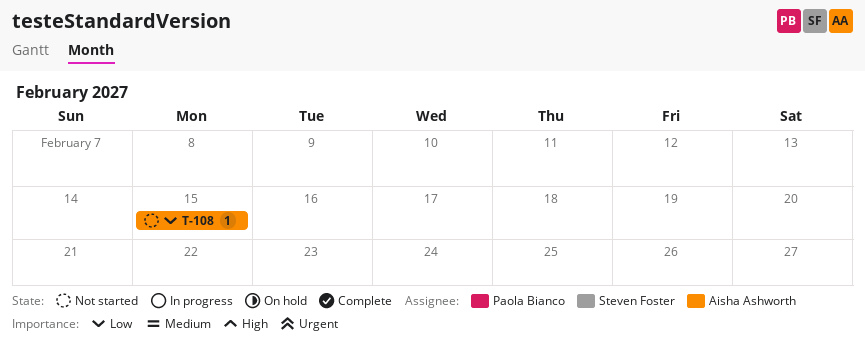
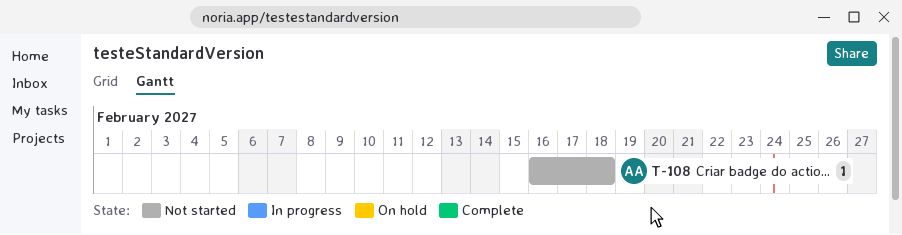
T-108, start: Feb 15 -> Feb 16
T-108, due: Feb 15 -> Feb 18

